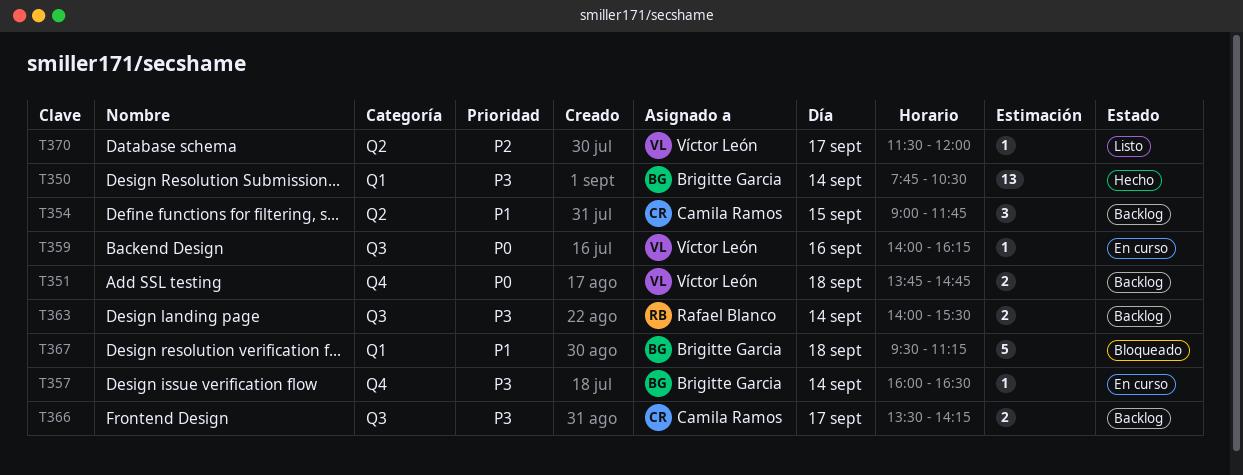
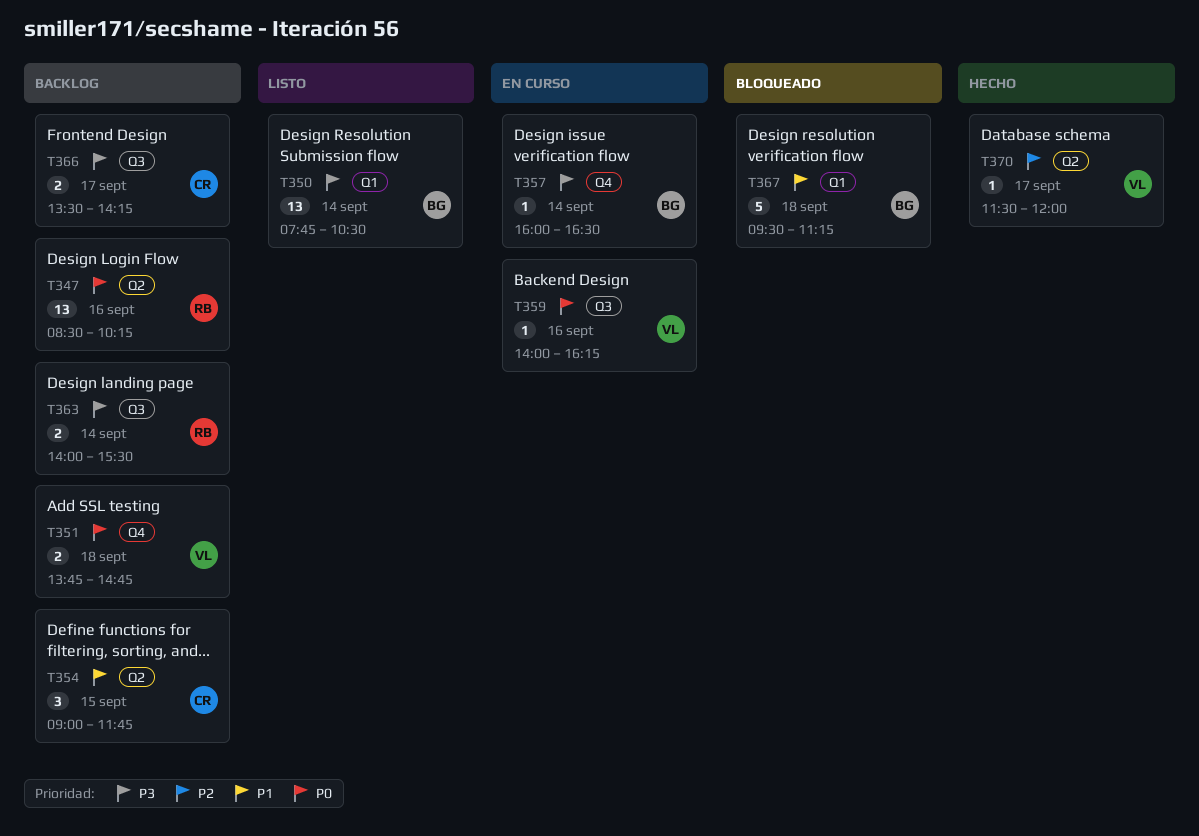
T347: none -> present
T350, status: Hecho -> Listo
T370, status: Listo -> Hecho

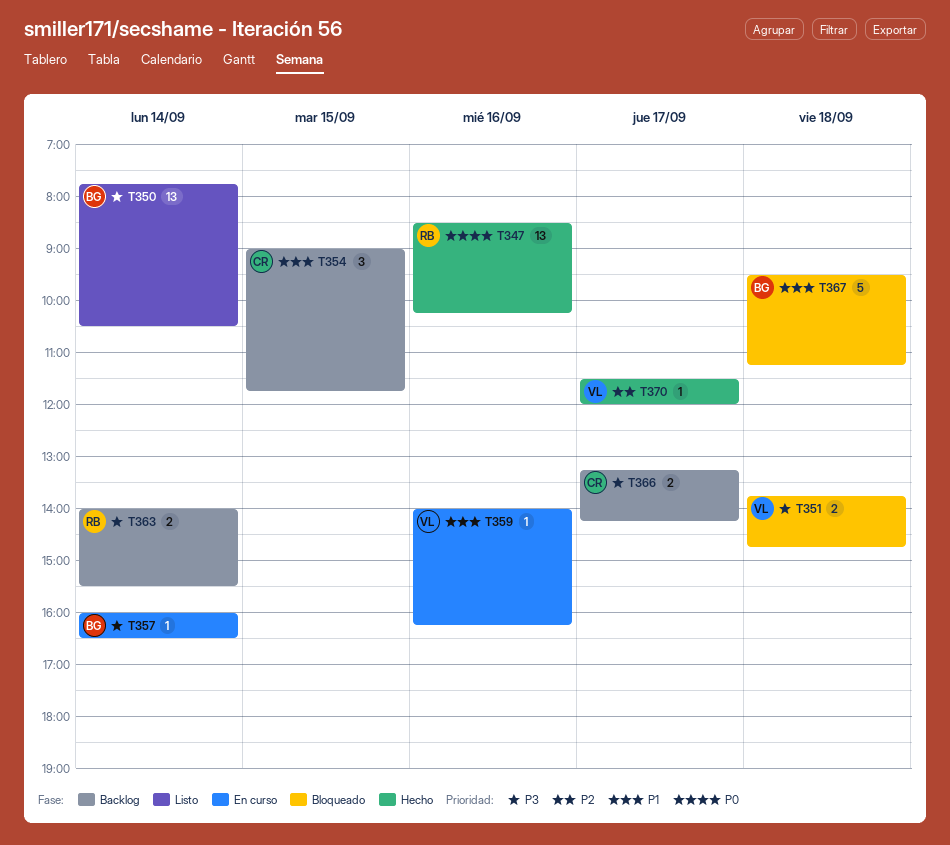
T347, status: Backlog -> Hecho
T351, status: Backlog -> Bloqueado
T351, priority: P0 -> P3
T359, priority: P0 -> P1
T366, begins: 13:30 -> 13:15

